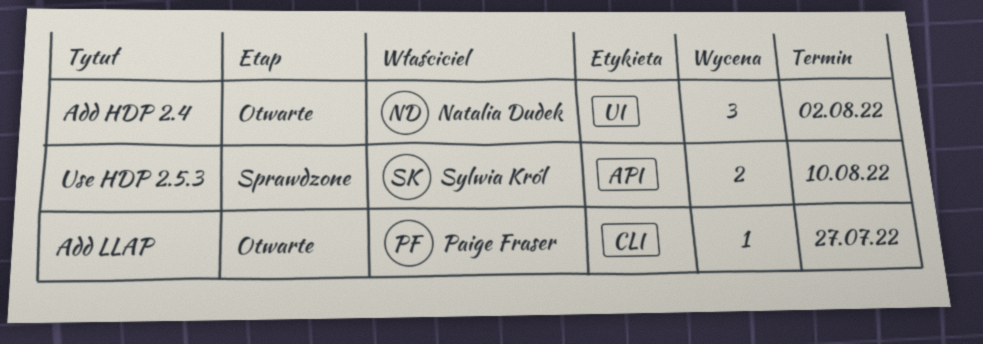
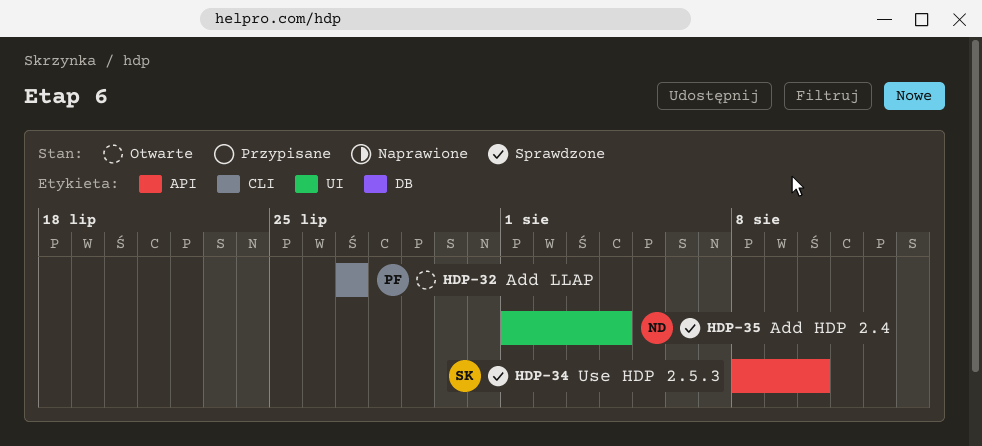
Add HDP 2.4, status: Otwarte -> Sprawdzone
Add HDP 2.4, due: Aug 2 -> Aug 4

